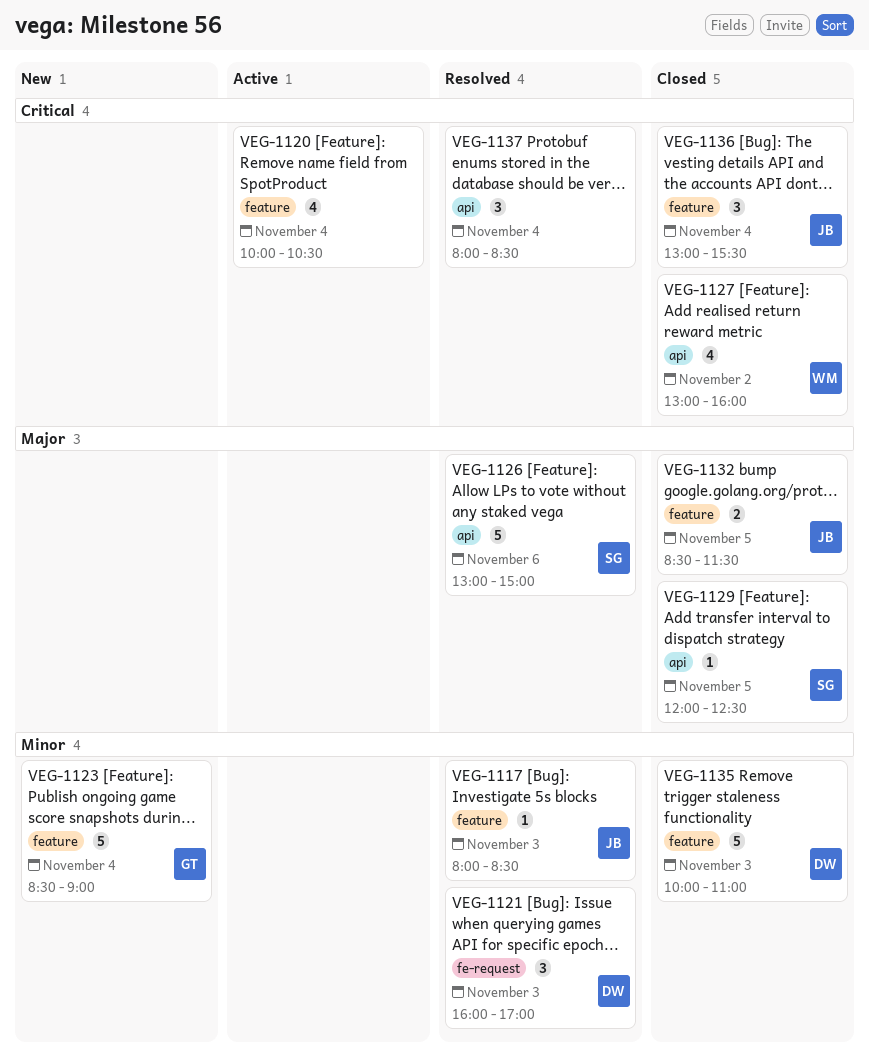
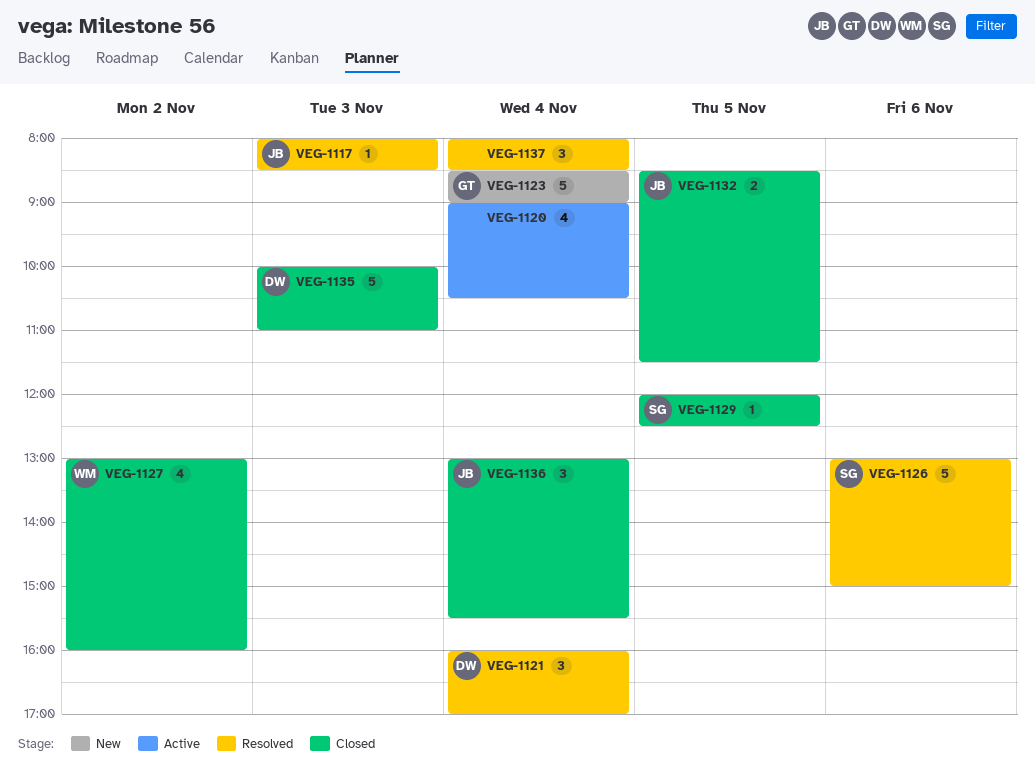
VEG-1120, begins: 10:00 -> 09:00
VEG-1121, day: Nov 3 -> Nov 4

